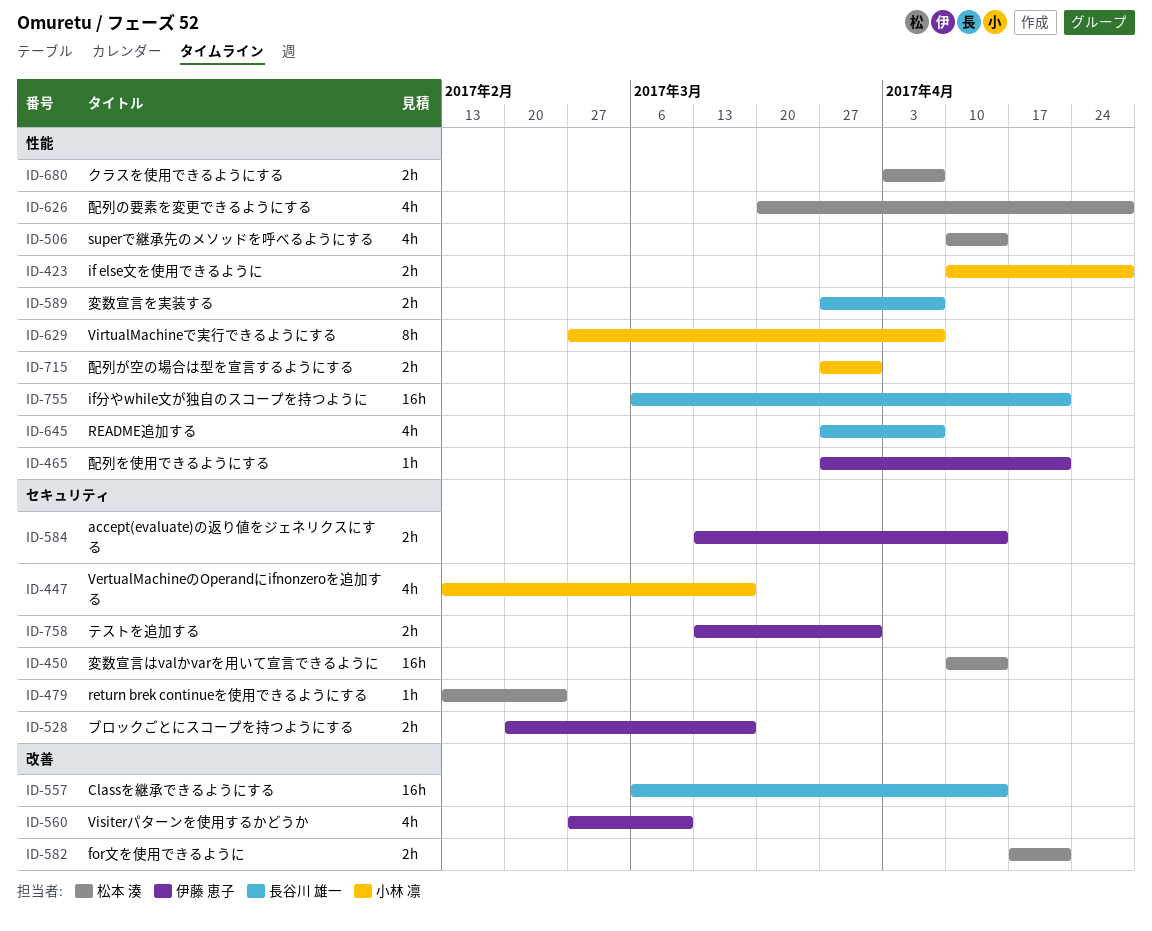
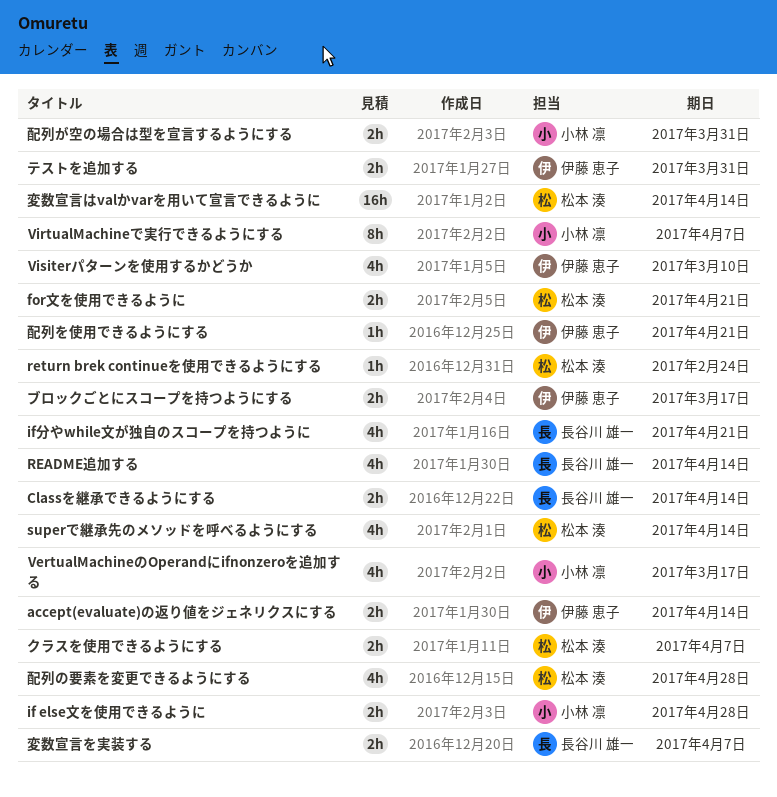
Classを継承できるようにする, estimate: 16h -> 2h
if分やwhile文が独自のスコープを持つように, estimate: 16h -> 4h
README追加する, due: Apr 7 -> Apr 14

